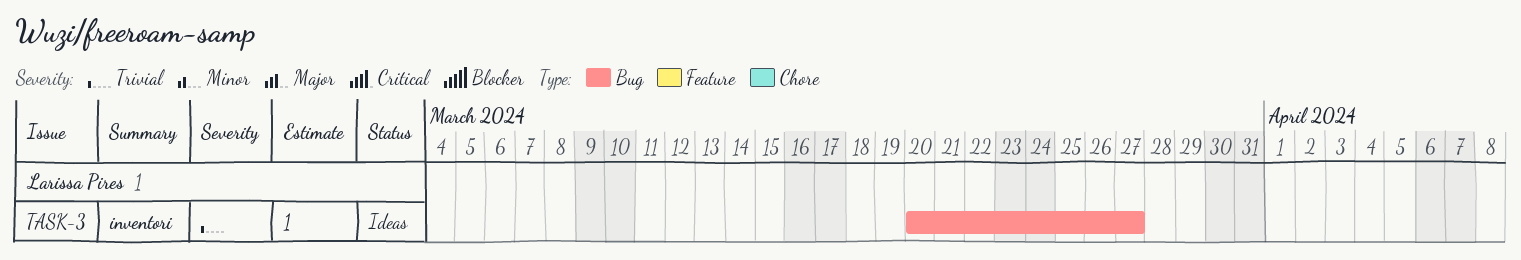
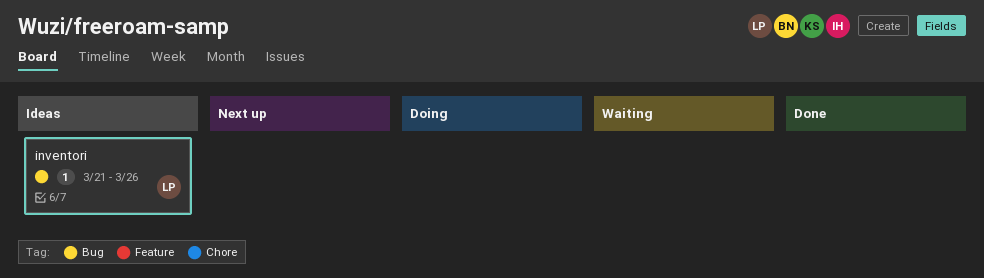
inventori, start: Mar 20 -> Mar 21
inventori, due: Mar 27 -> Mar 26

